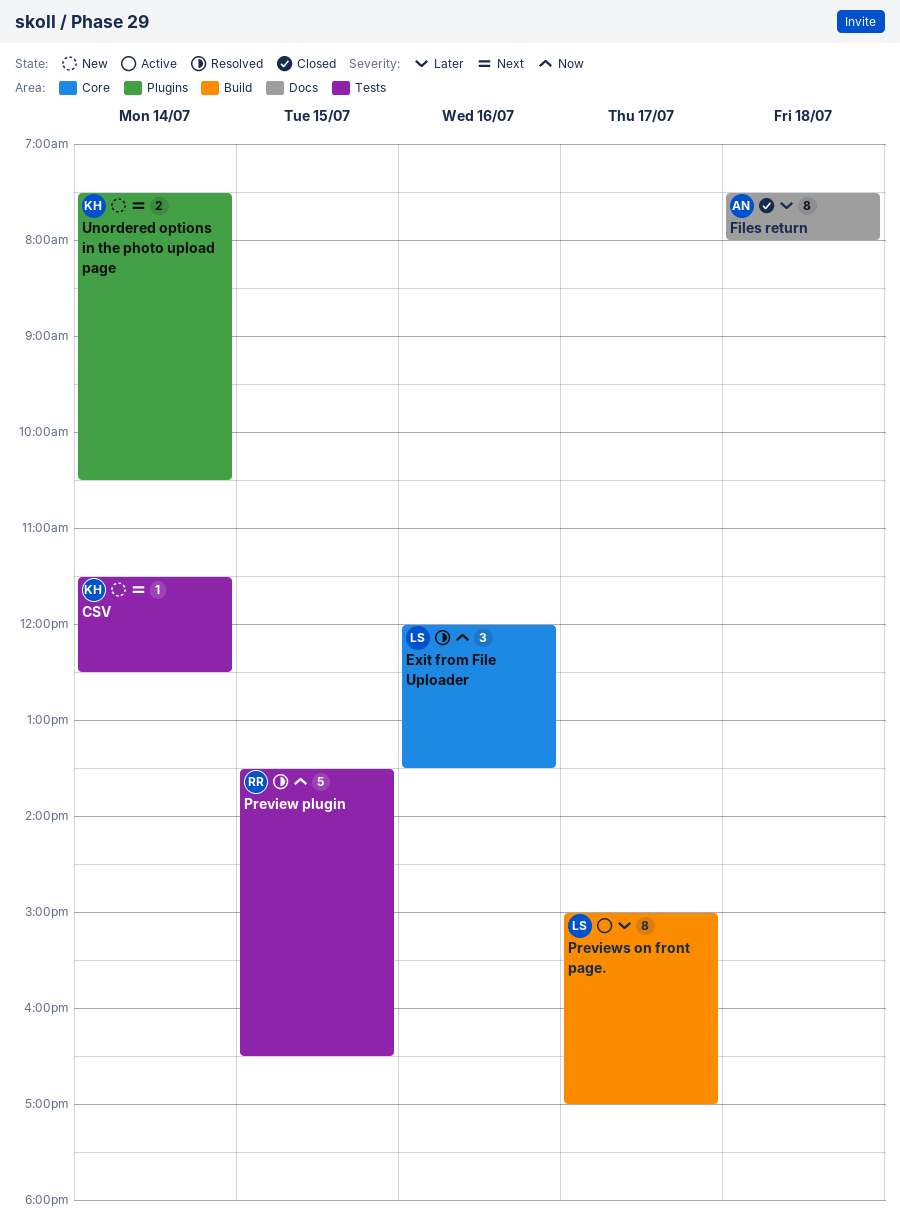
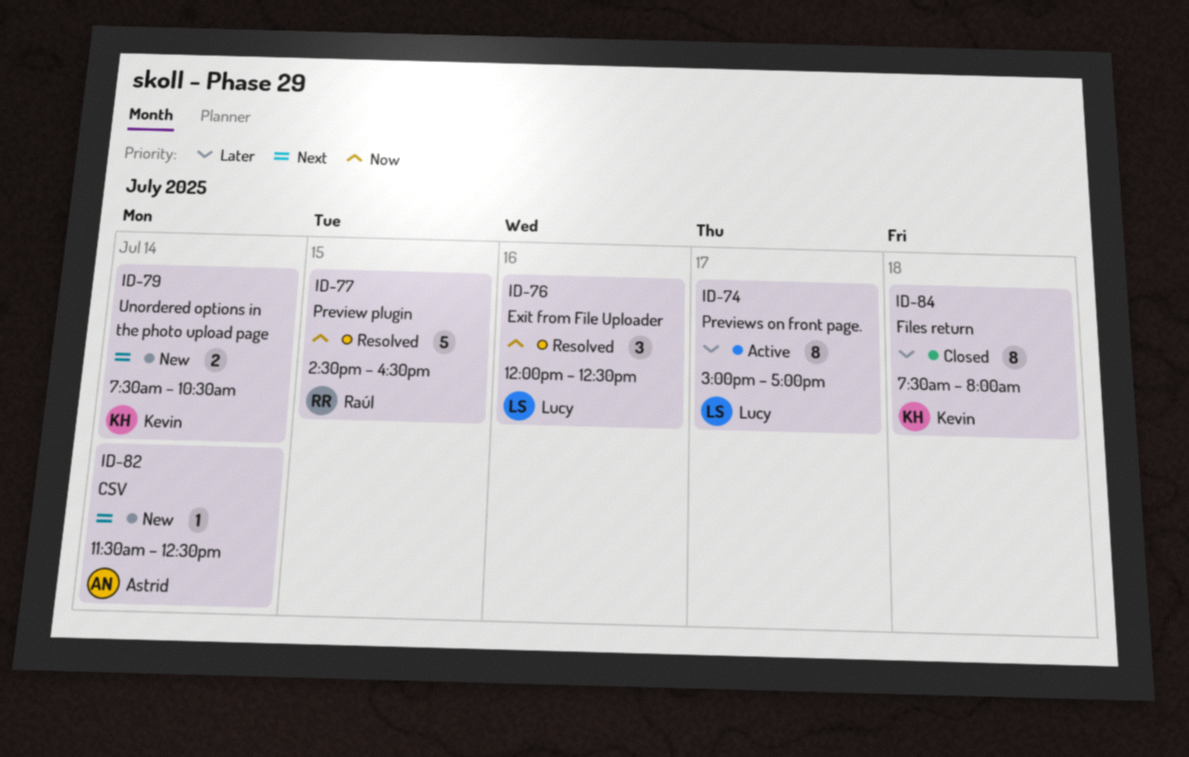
CSV, owner: Kevin -> Astrid
Exit from File Uploader, ends: 13:30 -> 12:30
Files return, owner: Astrid -> Kevin
Preview plugin, begins: 13:30 -> 14:30

